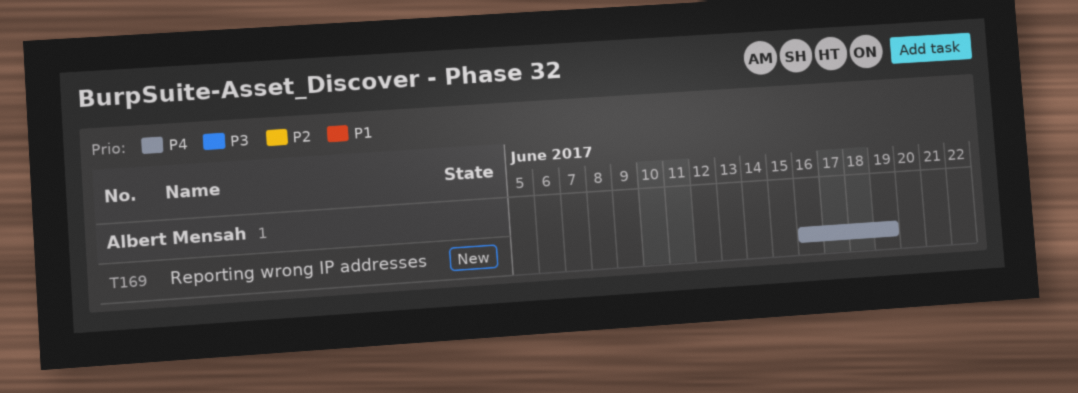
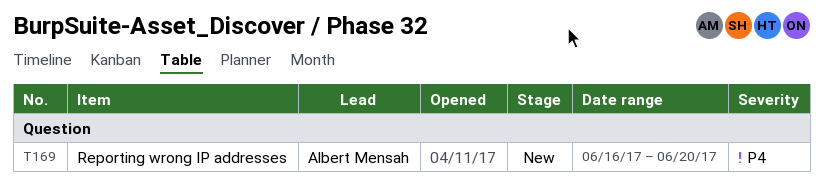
T169, due: Jun 19 -> Jun 20

